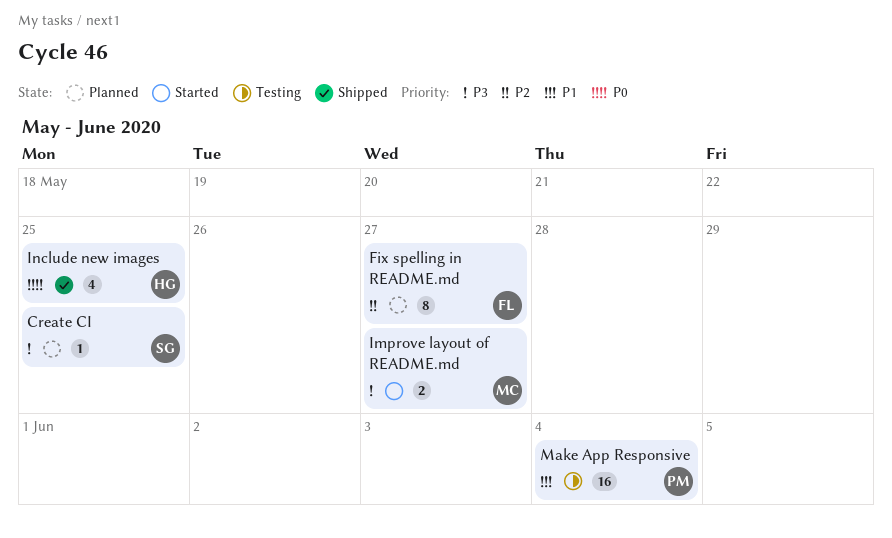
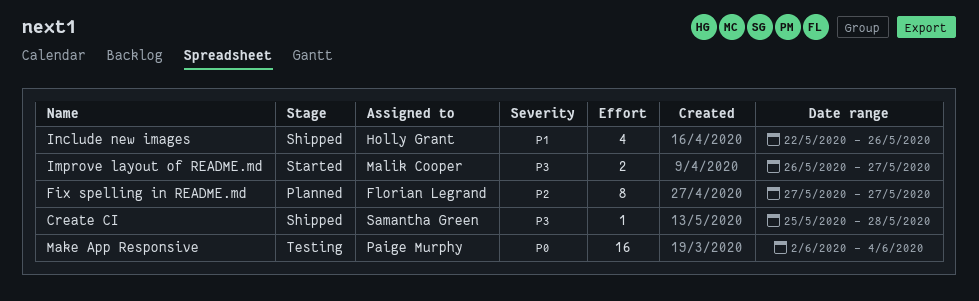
Create CI, status: Planned -> Shipped
Create CI, due: May 25 -> May 28
Include new images, priority: P0 -> P1
Include new images, due: May 25 -> May 26
Make App Responsive, priority: P1 -> P0

